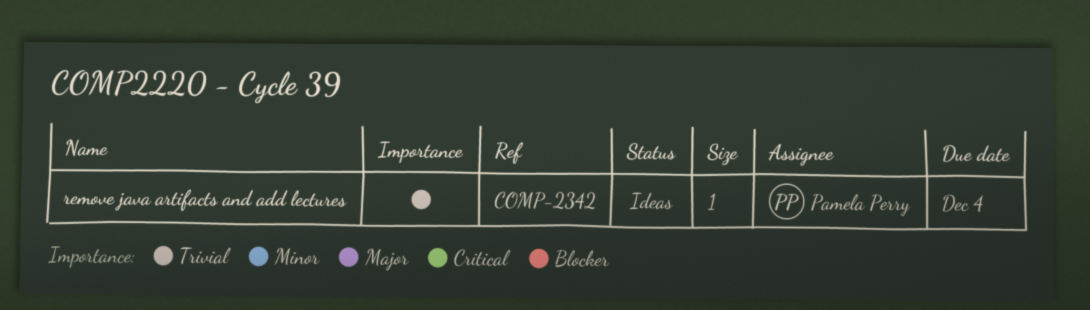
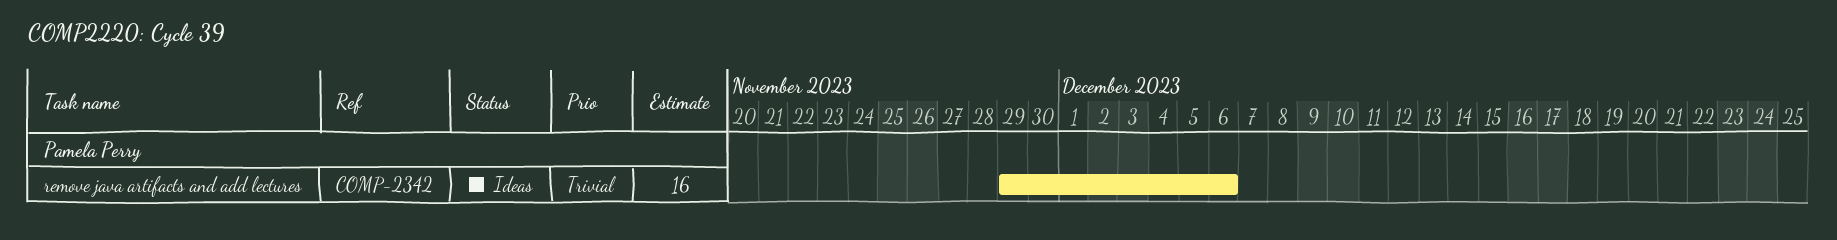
COMP-2342, estimate: 1 -> 16
COMP-2342, due: Dec 4 -> Dec 6

